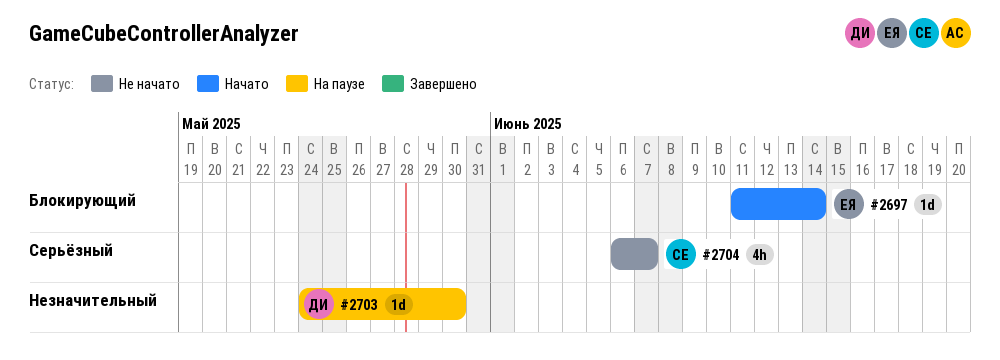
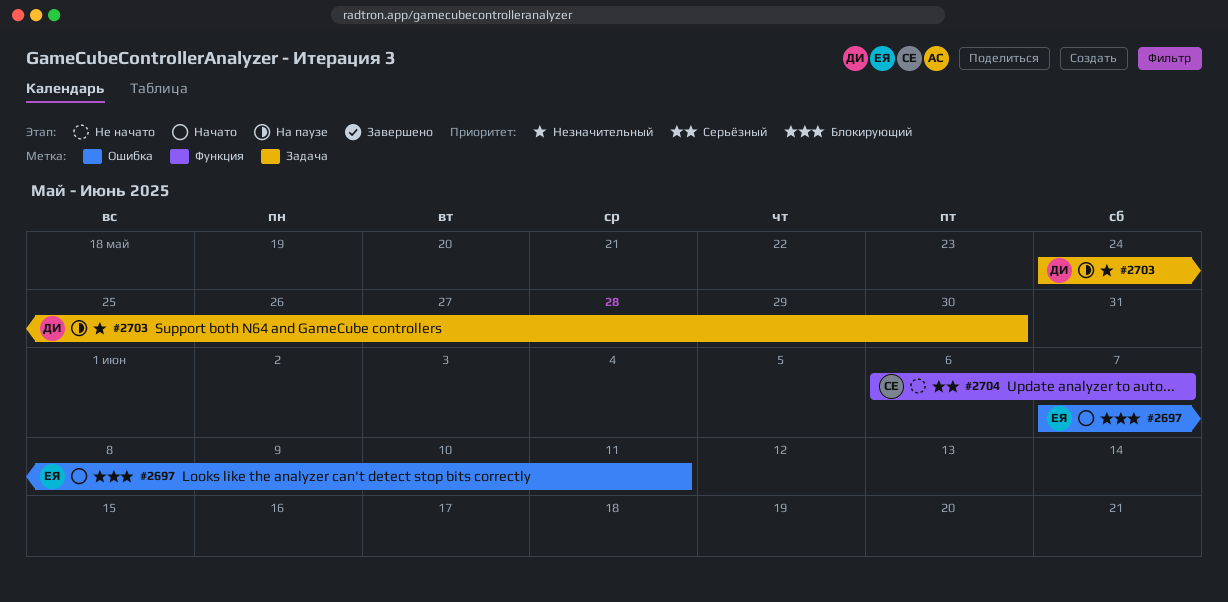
#2697, start: Jun 11 -> Jun 7
#2697, due: Jun 14 -> Jun 11

